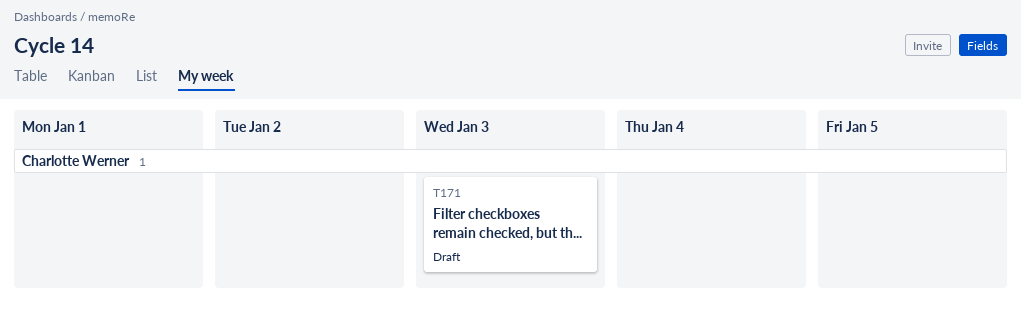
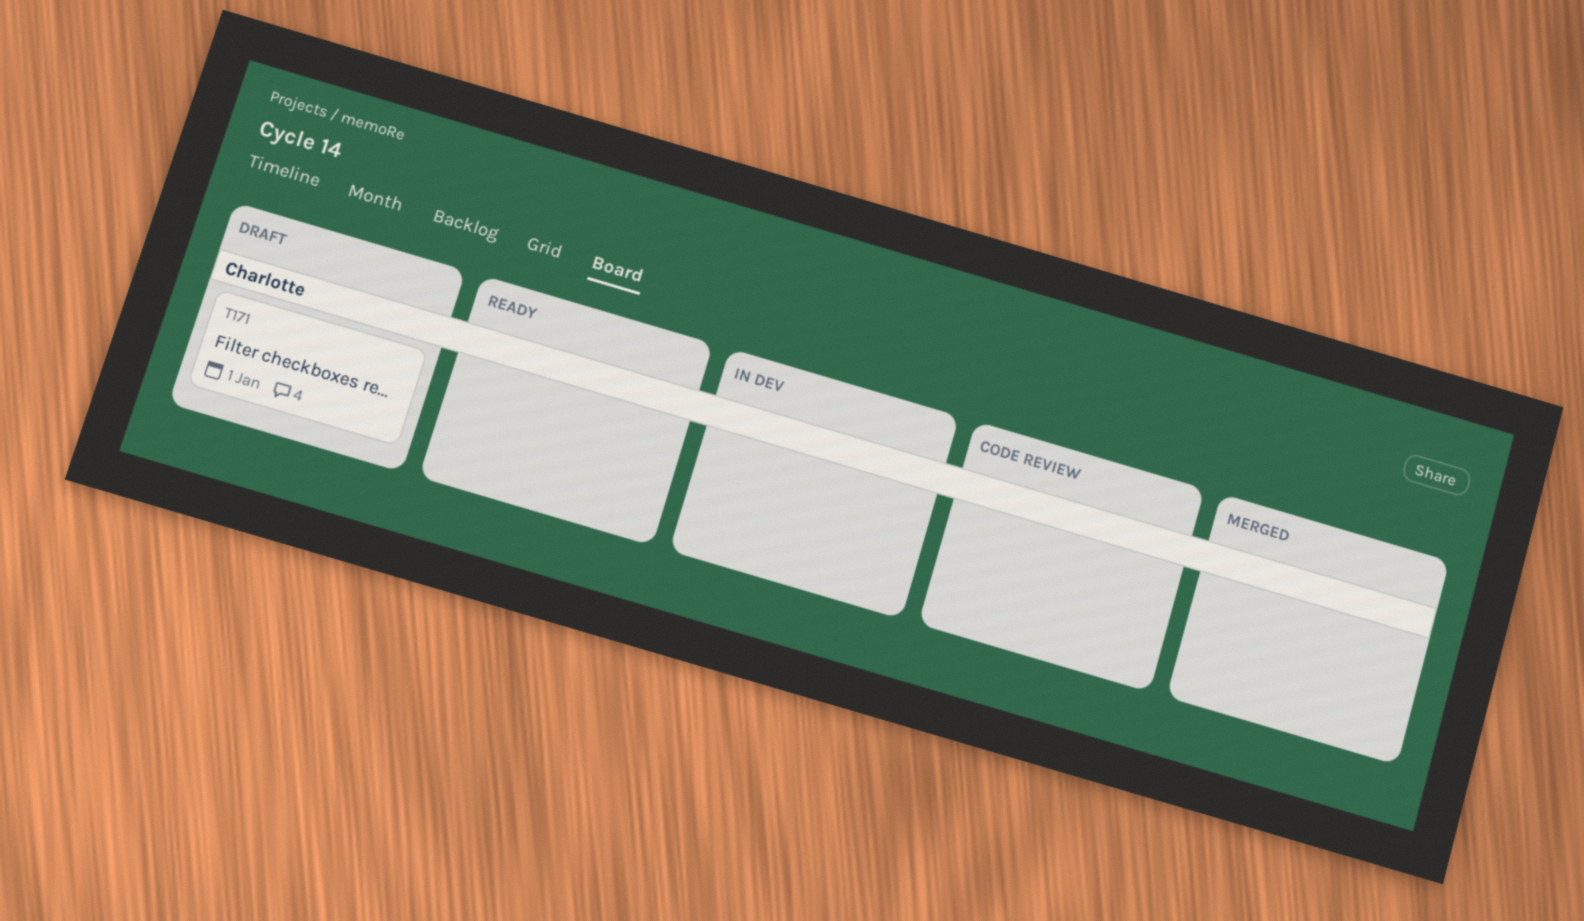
T171, due: Jan 3 -> Jan 1

